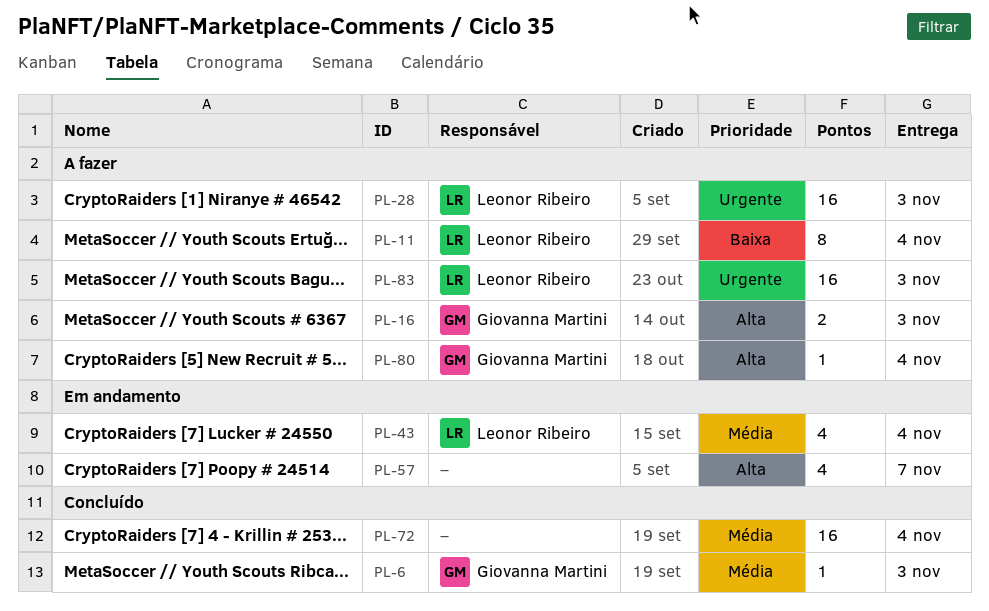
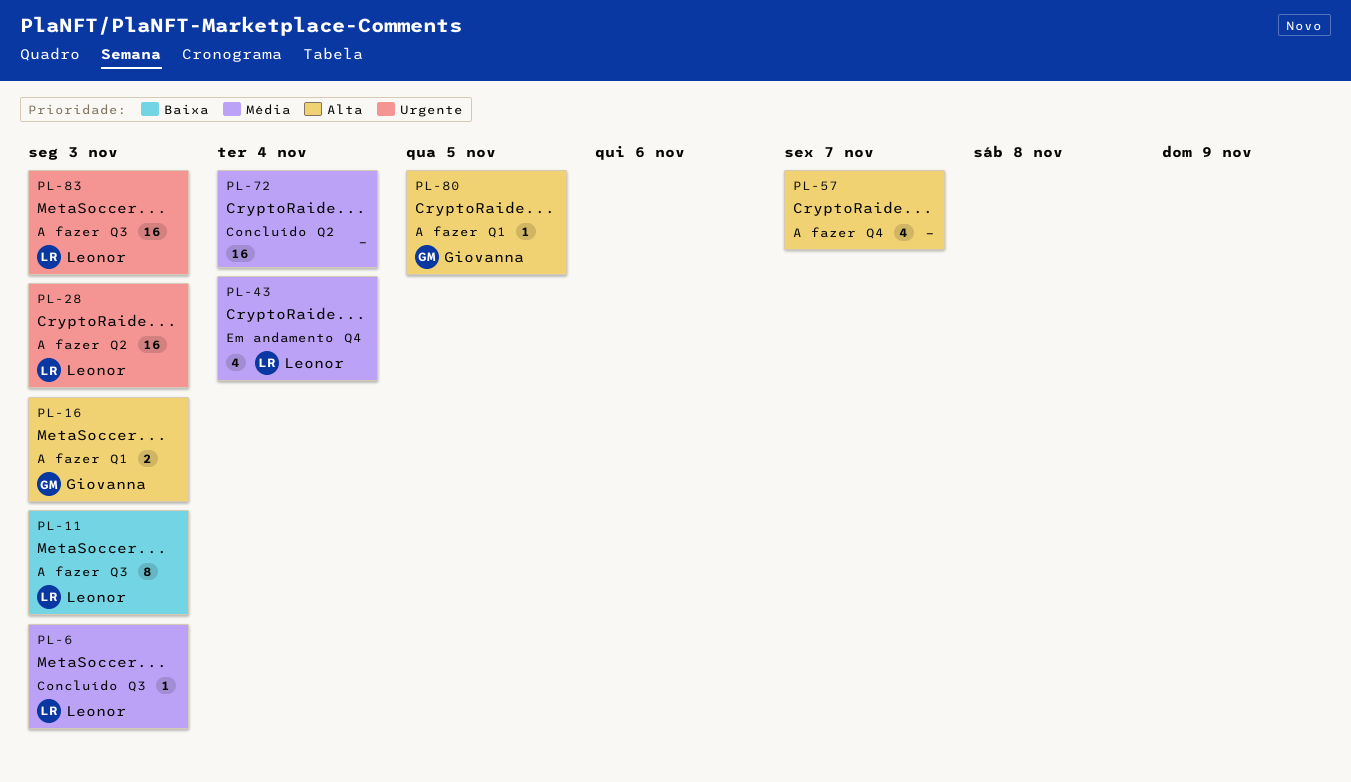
PL-6, owner: Giovanna Martini -> Leonor Ribeiro
PL-11, due: Nov 4 -> Nov 3
PL-57, status: Em andamento -> A fazer
PL-80, due: Nov 4 -> Nov 5

